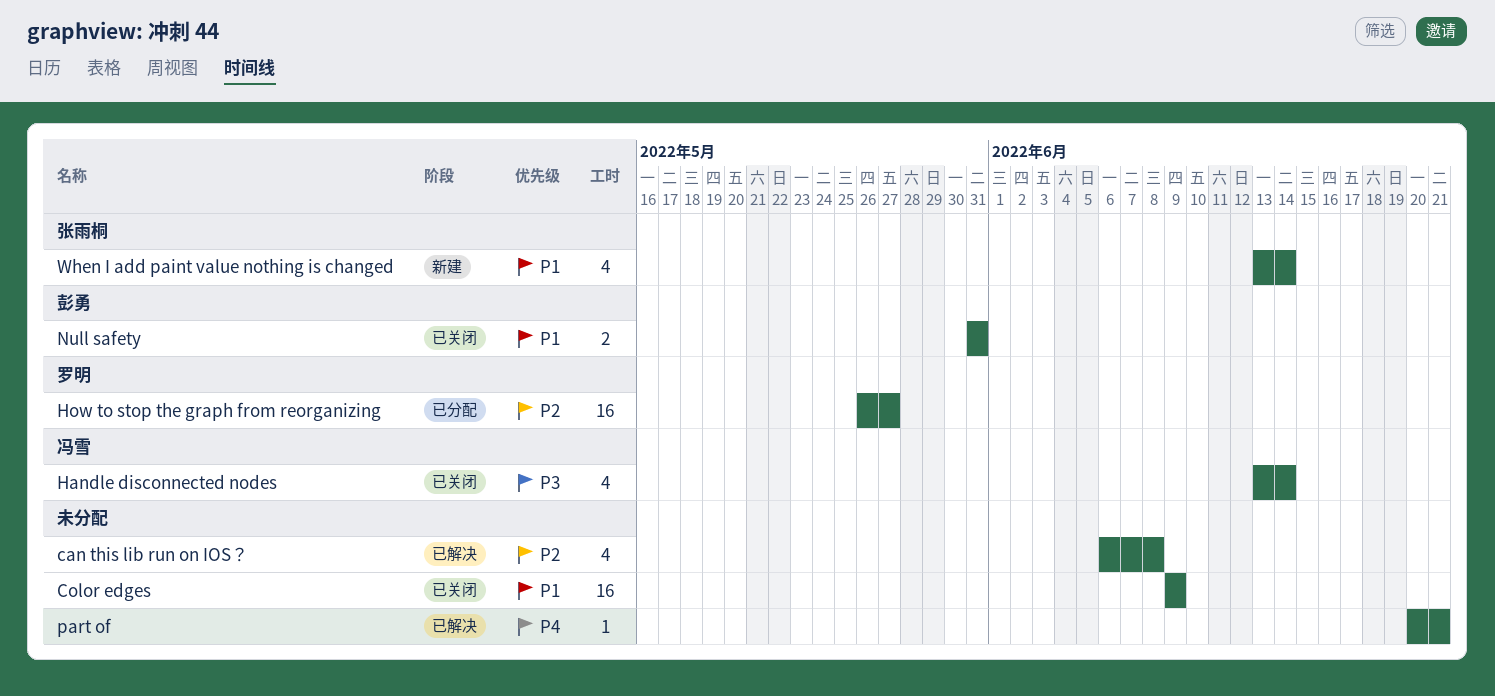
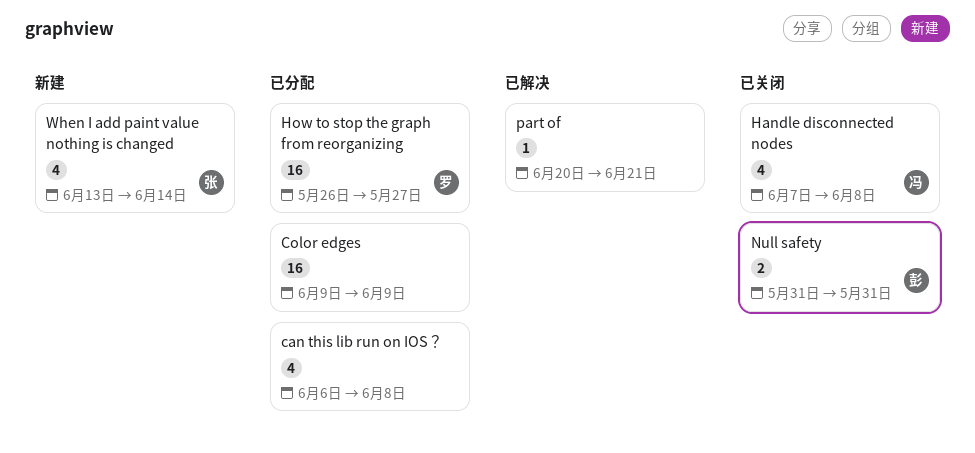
can this lib run on IOS？, status: 已解决 -> 已分配
Color edges, status: 已关闭 -> 已分配
Handle disconnected nodes, start: Jun 13 -> Jun 7
Handle disconnected nodes, due: Jun 14 -> Jun 8

